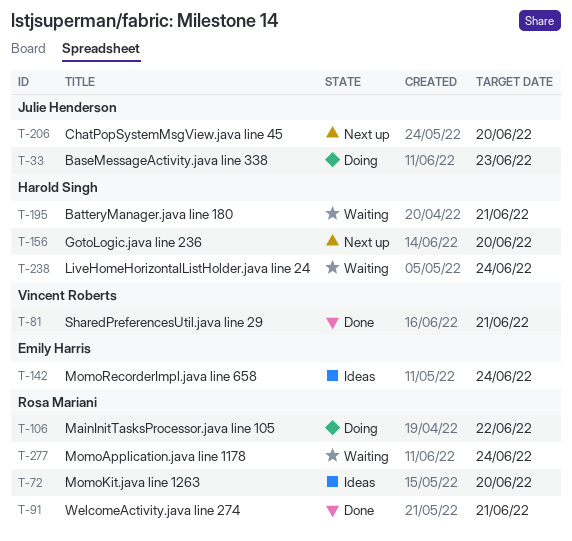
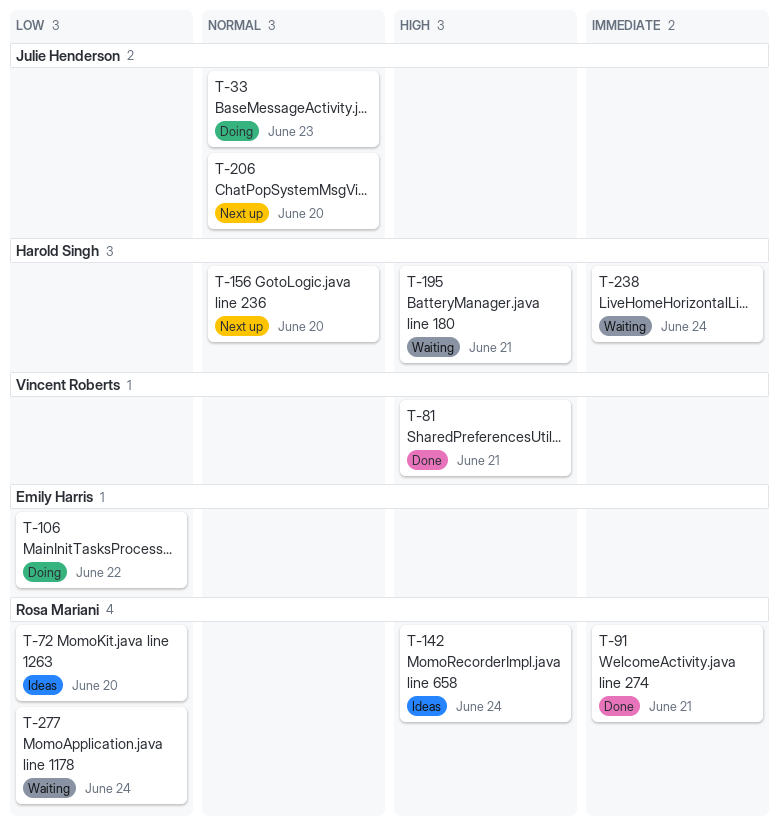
T-106, owner: Rosa Mariani -> Emily Harris
T-142, owner: Emily Harris -> Rosa Mariani

